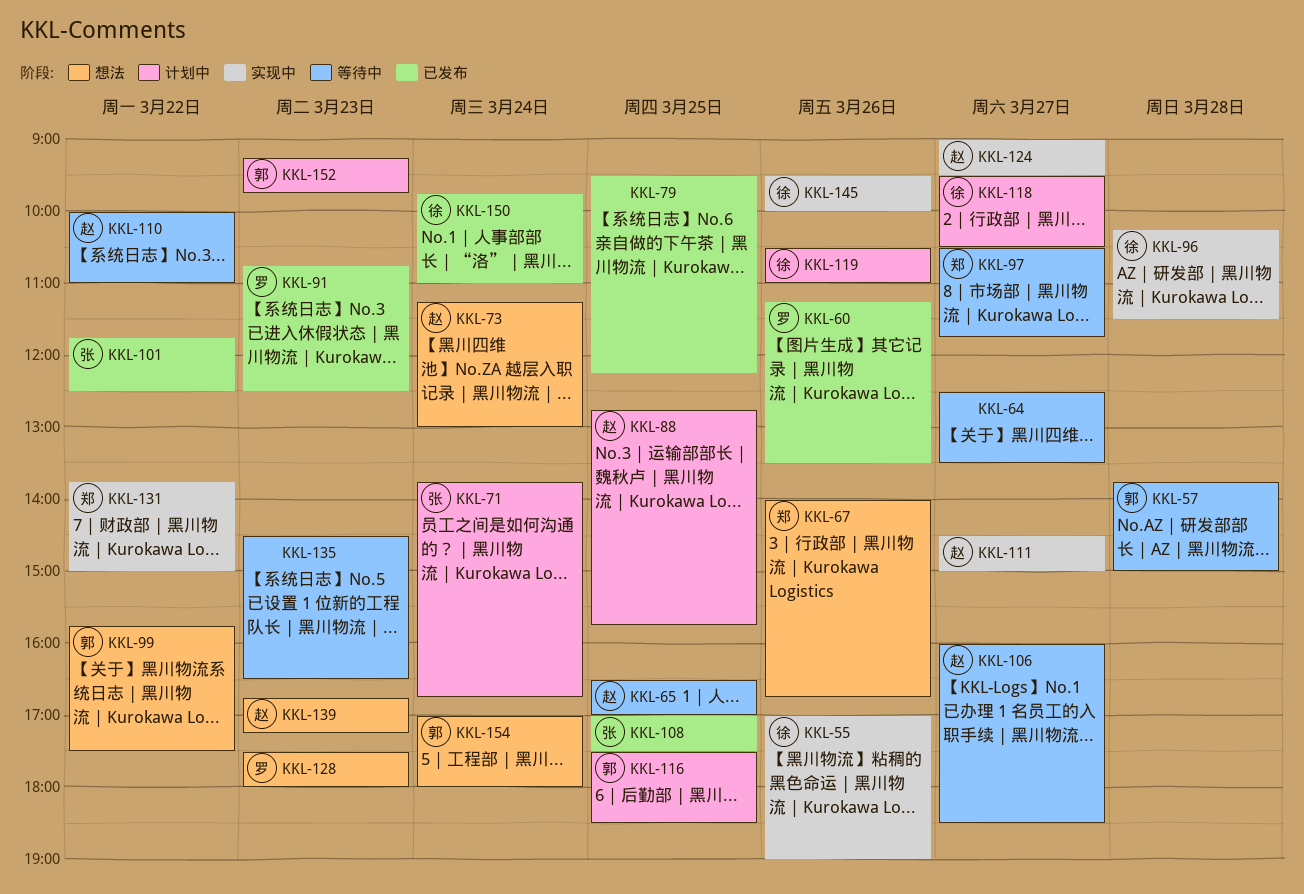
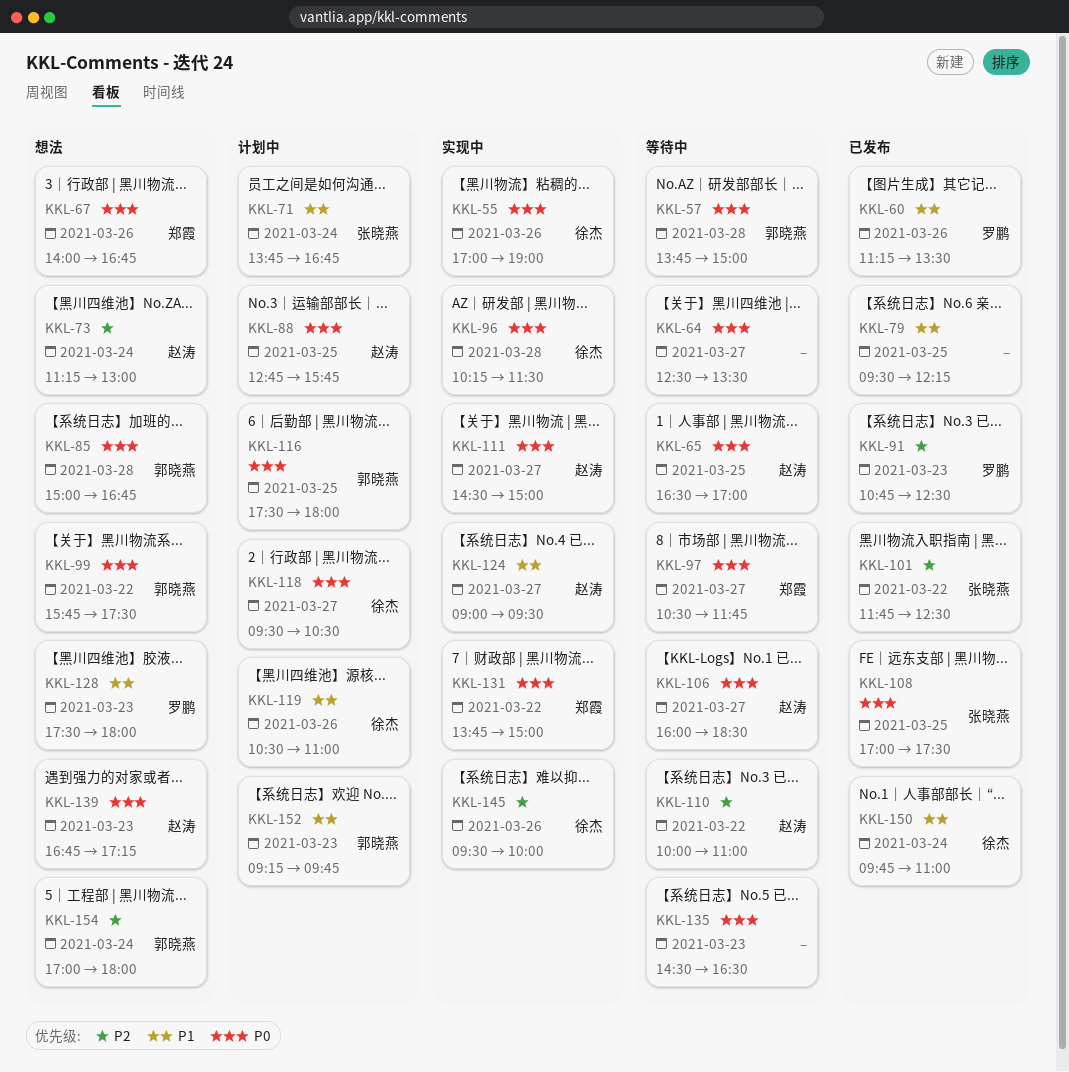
KKL-85: none -> present
KKL-116, ends: 18:30 -> 18:00

